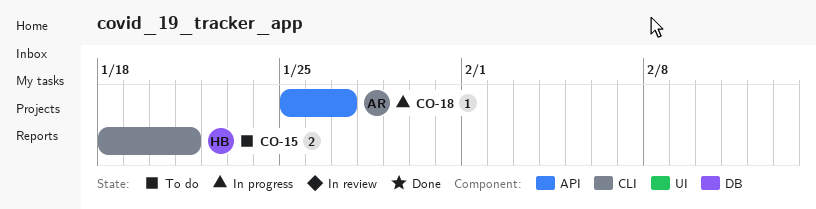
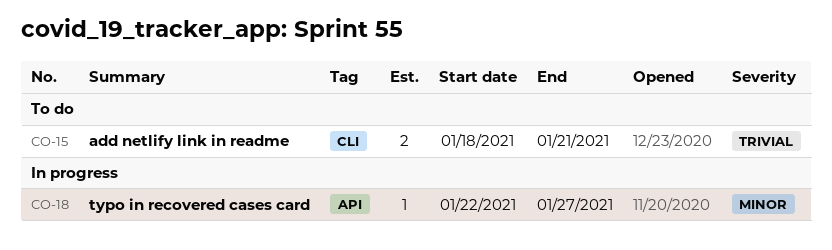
CO-18, start: Jan 25 -> Jan 22

